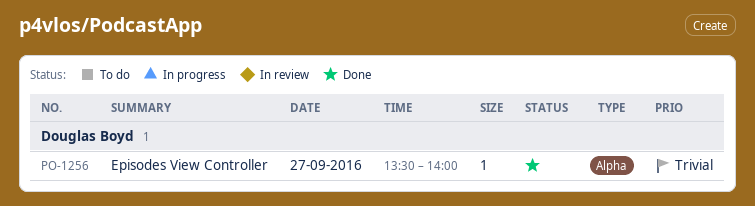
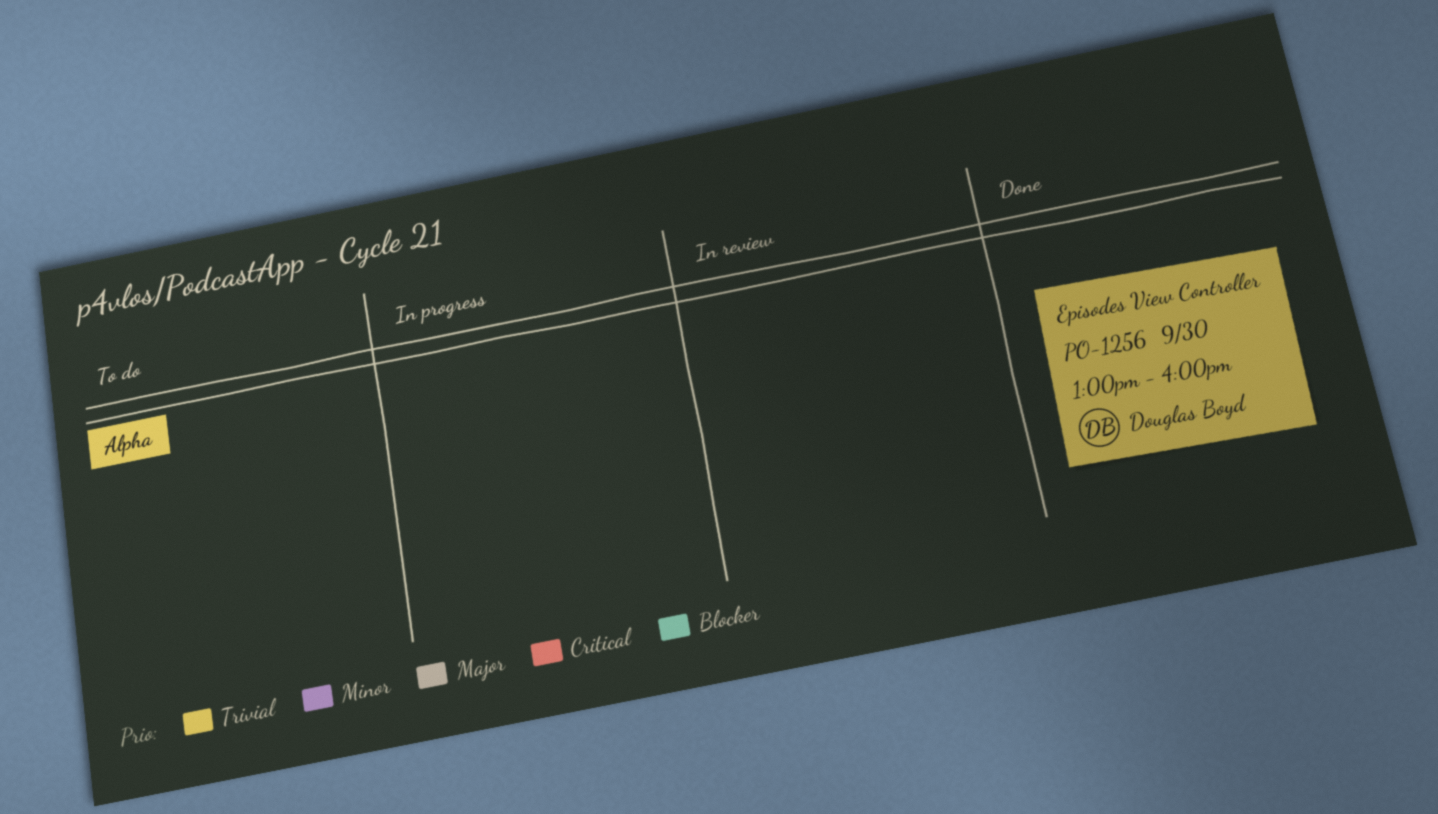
PO-1256, day: Sep 27 -> Sep 30
PO-1256, begins: 13:30 -> 13:00
PO-1256, ends: 14:00 -> 16:00

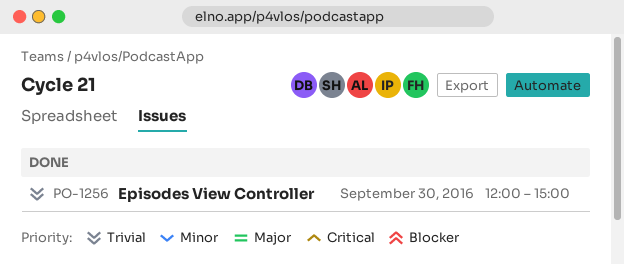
PO-1256, begins: 13:00 -> 12:00
PO-1256, ends: 16:00 -> 15:00

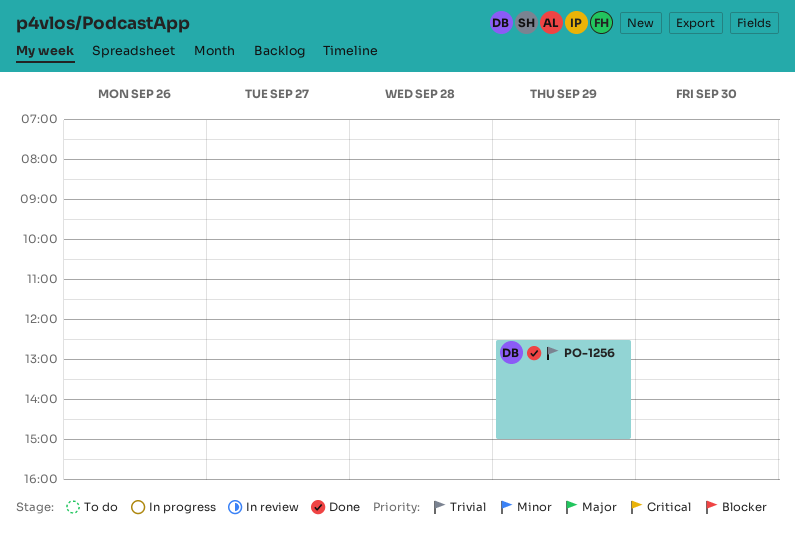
PO-1256, day: Sep 30 -> Sep 29
PO-1256, begins: 12:00 -> 12:30

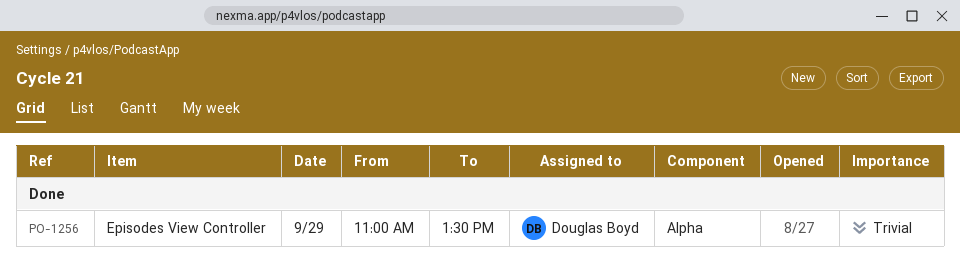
PO-1256, begins: 12:30 -> 11:00
PO-1256, ends: 15:00 -> 13:30

